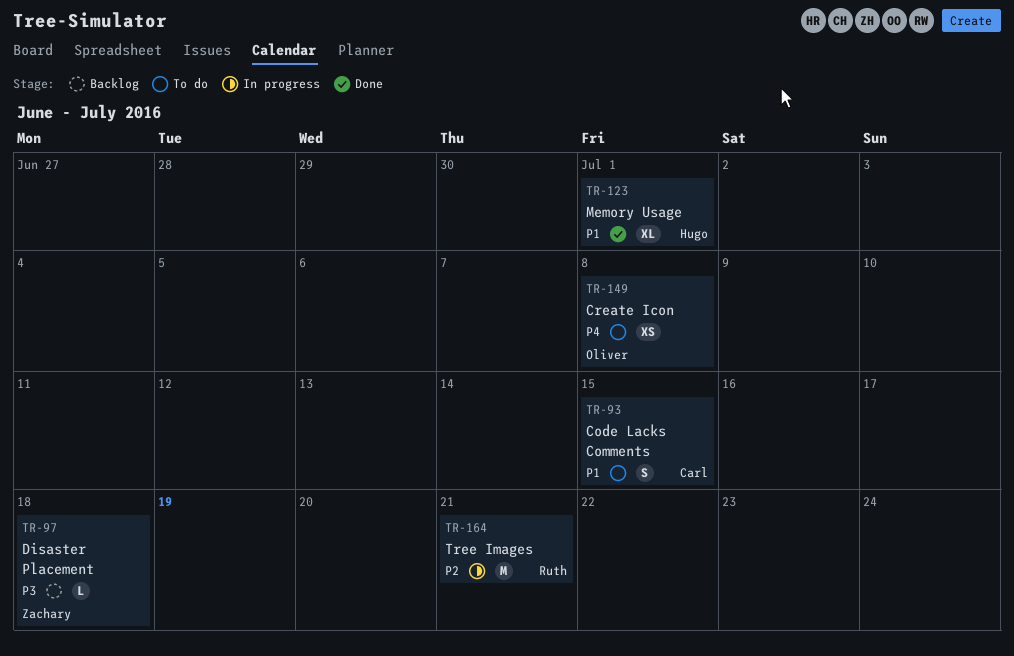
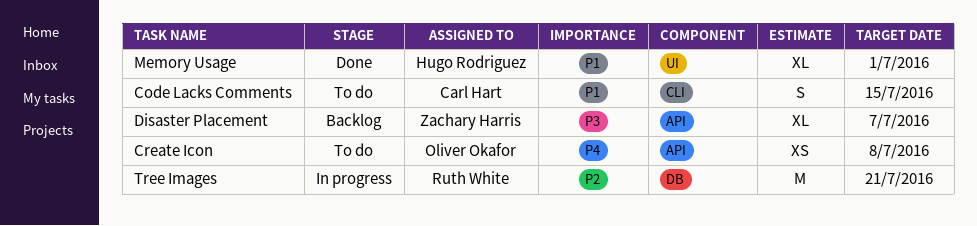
Disaster Placement, estimate: L -> XL
Disaster Placement, due: Jul 18 -> Jul 7

